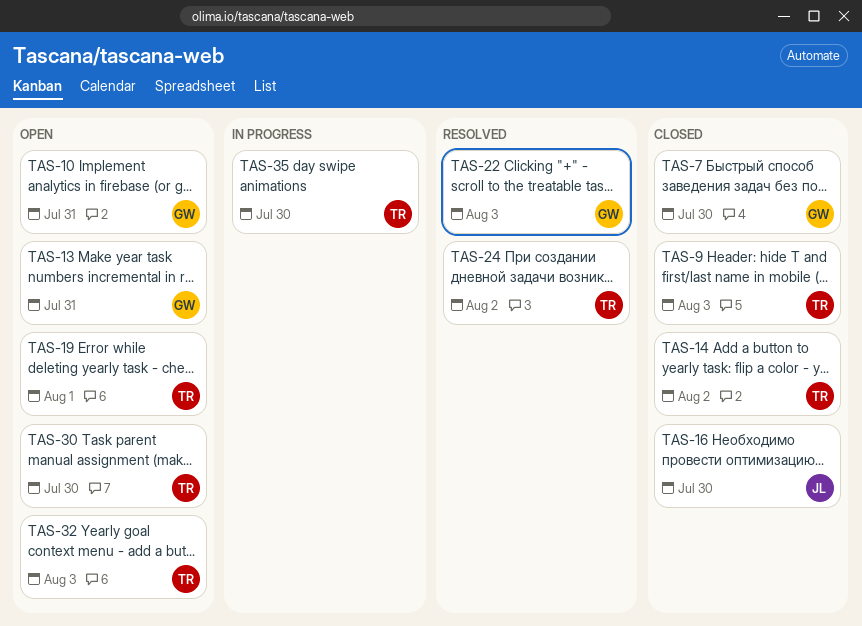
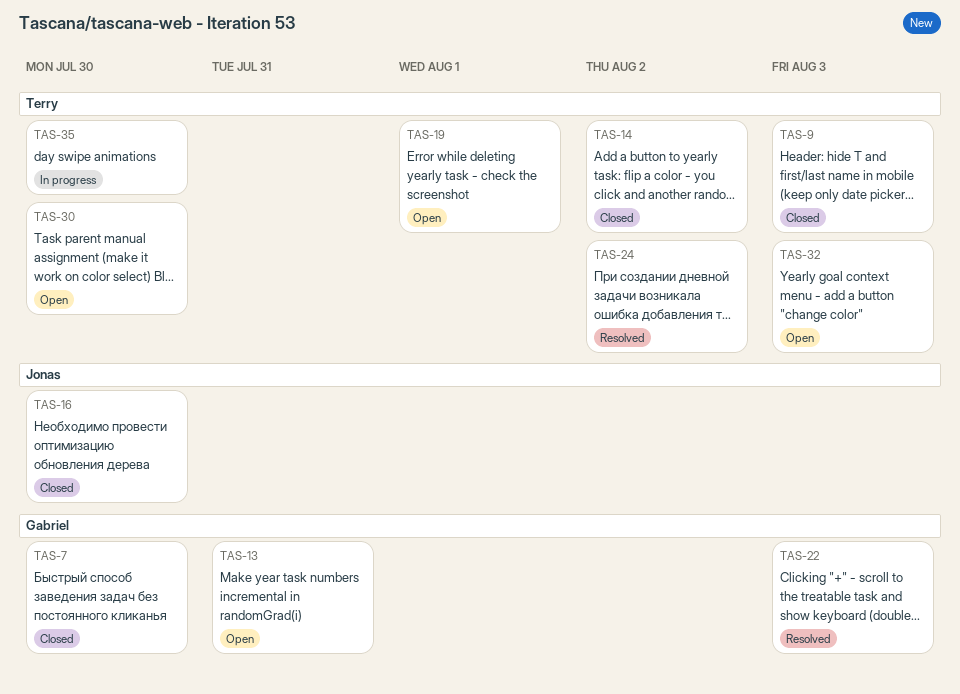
TAS-10: present -> none

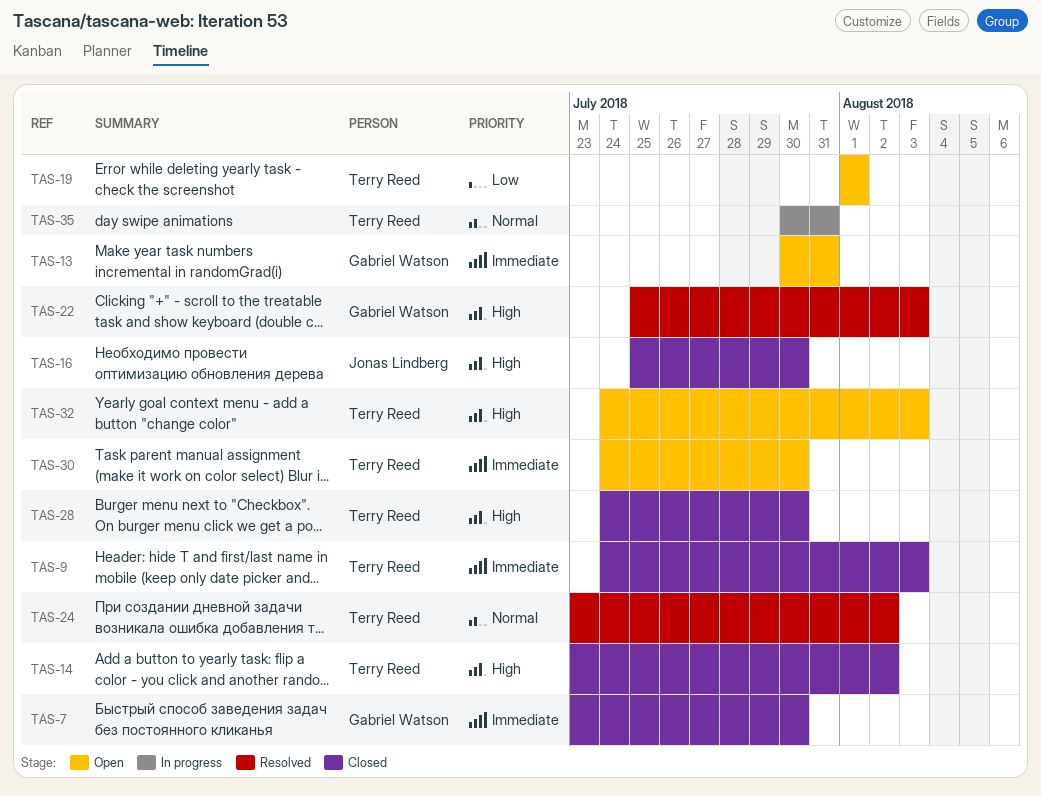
TAS-28: none -> present
TAS-35, due: Jul 30 -> Jul 31

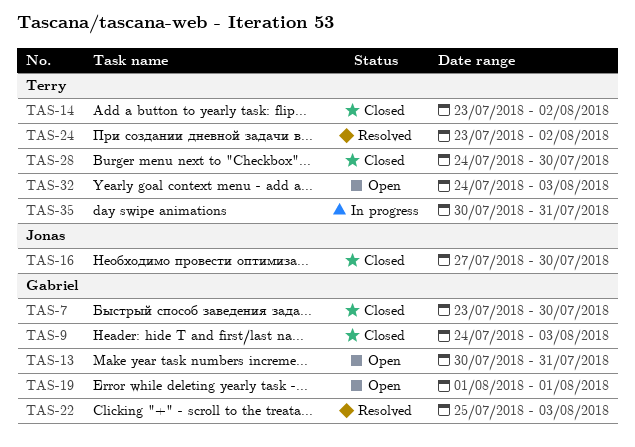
TAS-9, owner: Terry Reed -> Gabriel Watson
TAS-16, start: Jul 25 -> Jul 27
TAS-19, owner: Terry Reed -> Gabriel Watson
TAS-30: present -> none

